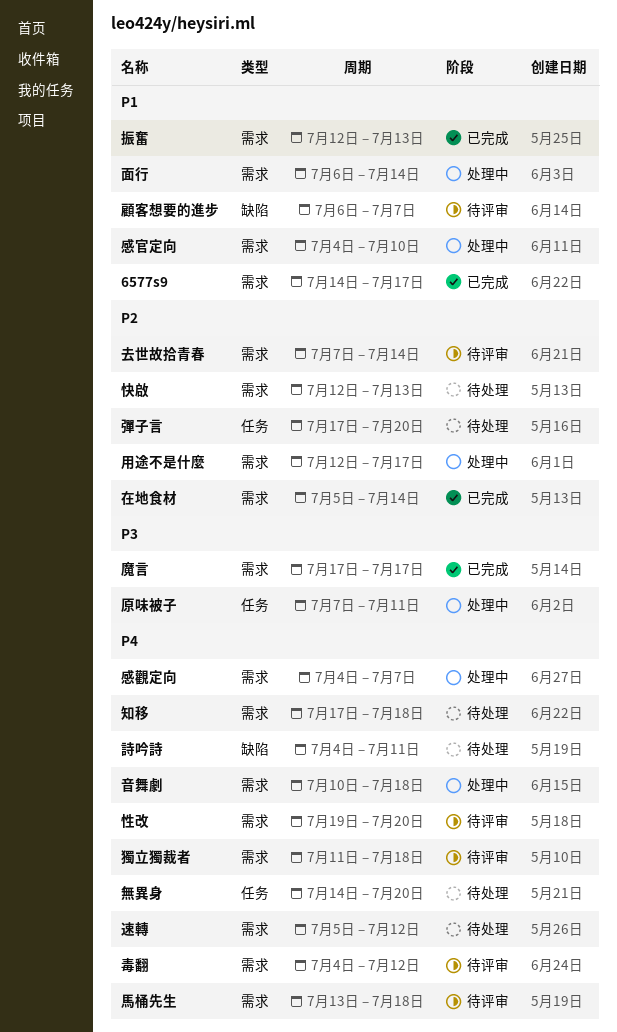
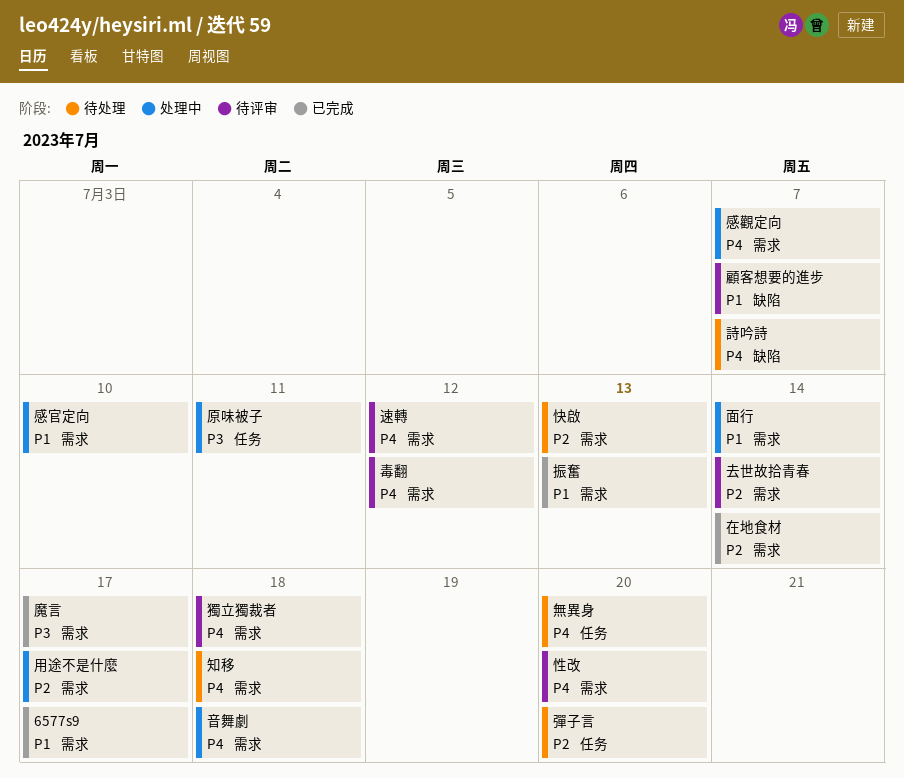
詩吟詩, due: Jul 11 -> Jul 7
速轉, status: 待处理 -> 待评审
馬桶先生: present -> none

